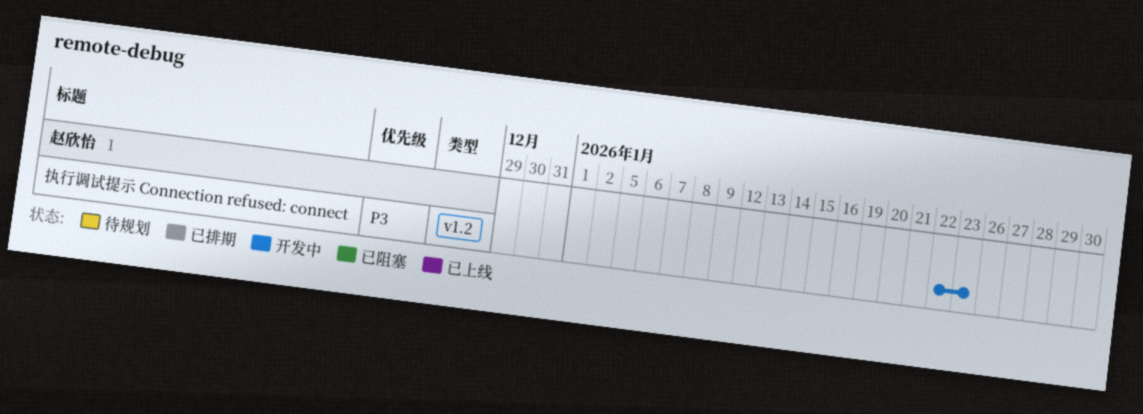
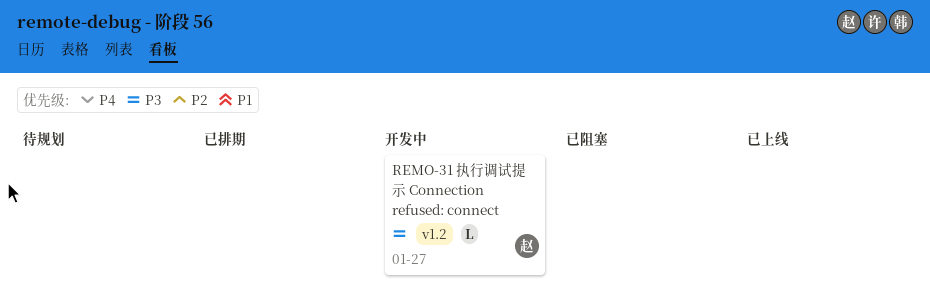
执行调试提示 Connection refused: connect, due: Jan 23 -> Jan 27

